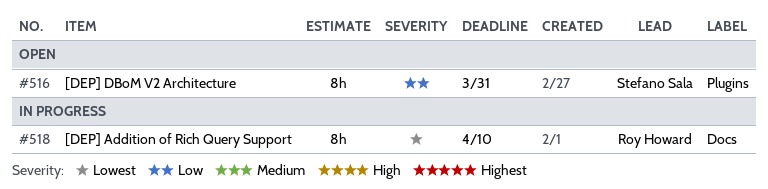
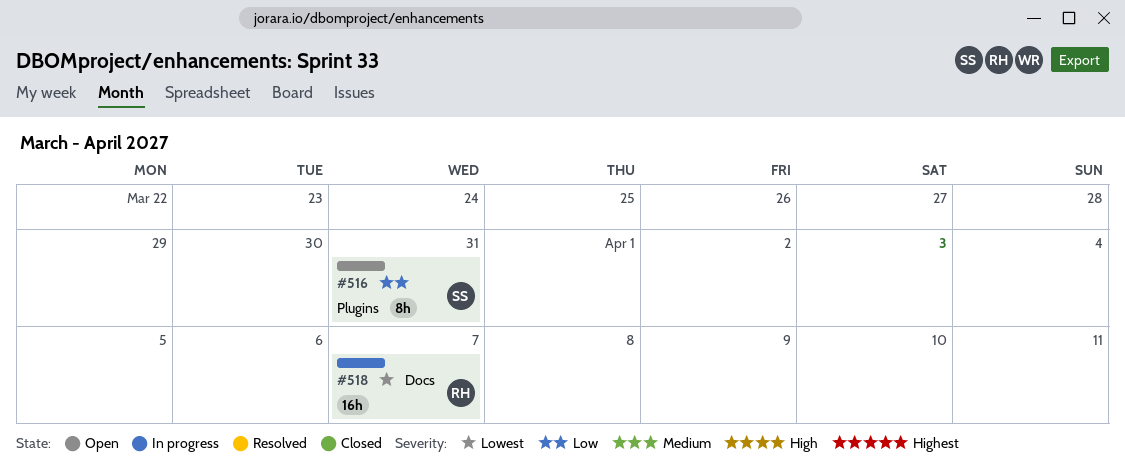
#518, estimate: 8h -> 16h
#518, due: Apr 10 -> Apr 7

